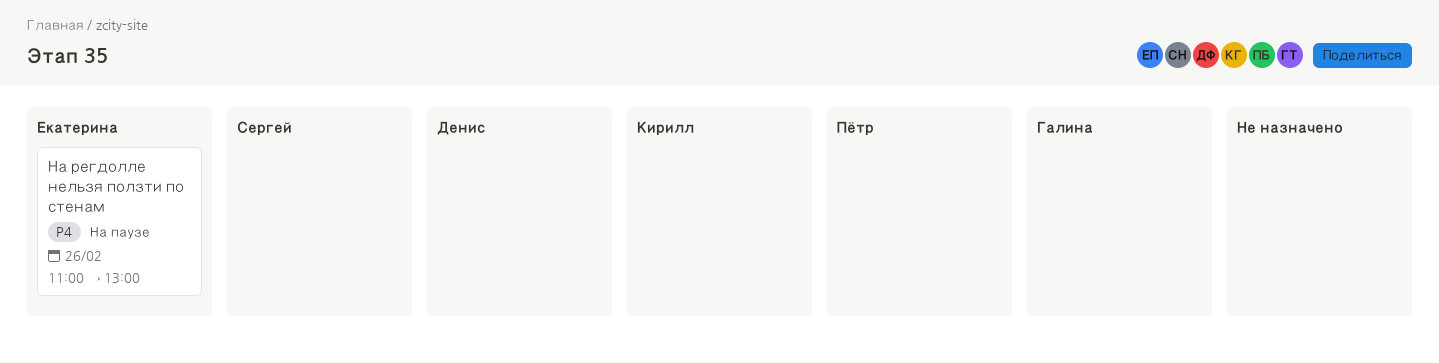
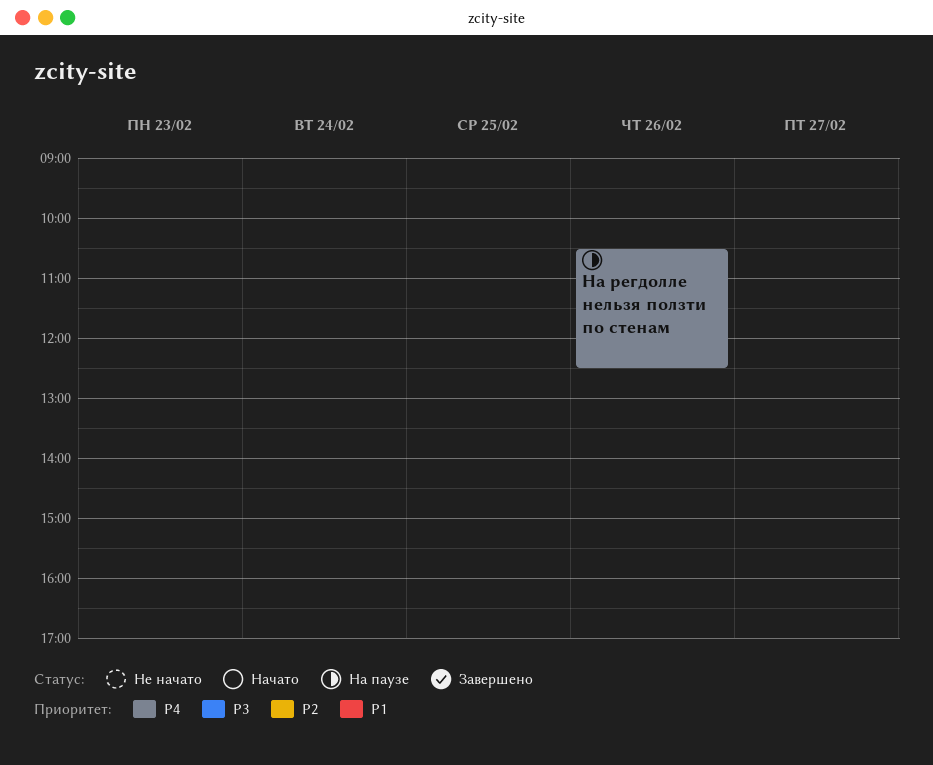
На регдолле нельзя ползти по стенам, begins: 11:00 -> 10:30
На регдолле нельзя ползти по стенам, ends: 13:00 -> 12:30

